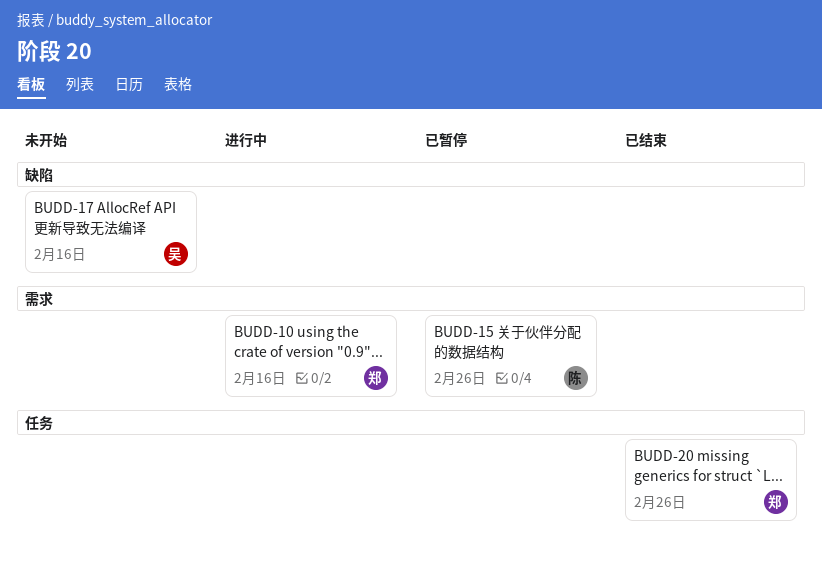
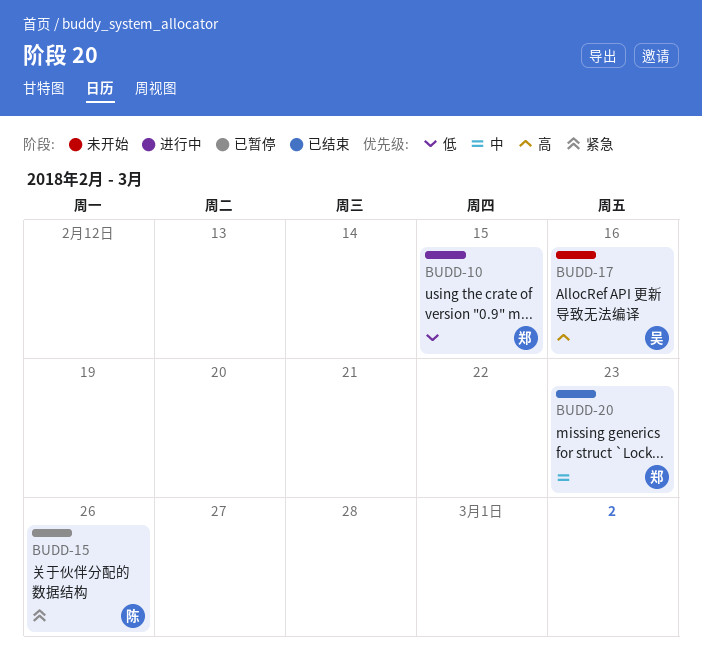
BUDD-10, due: Feb 16 -> Feb 15
BUDD-20, due: Feb 26 -> Feb 23

